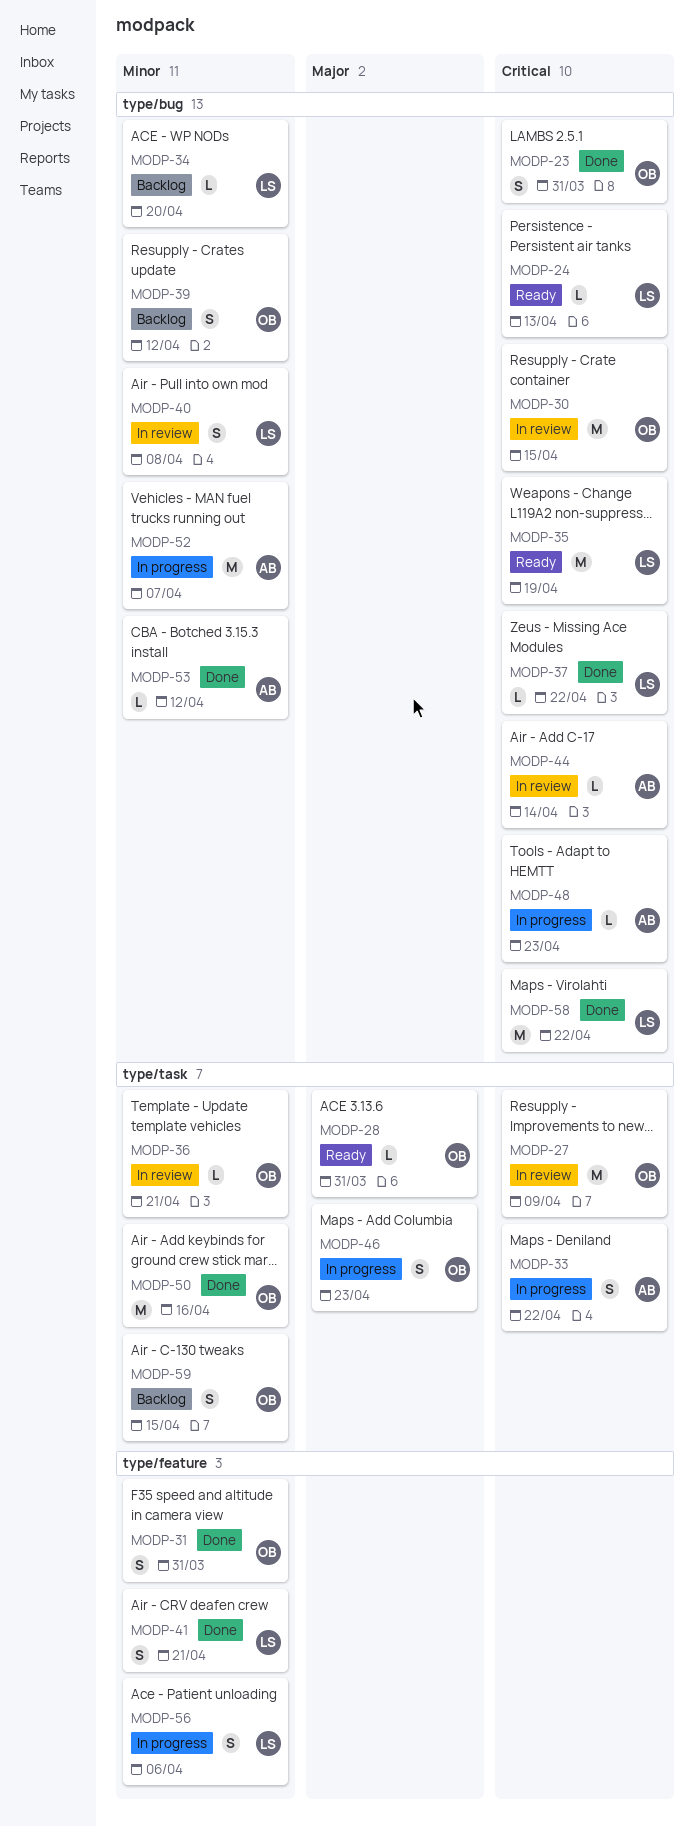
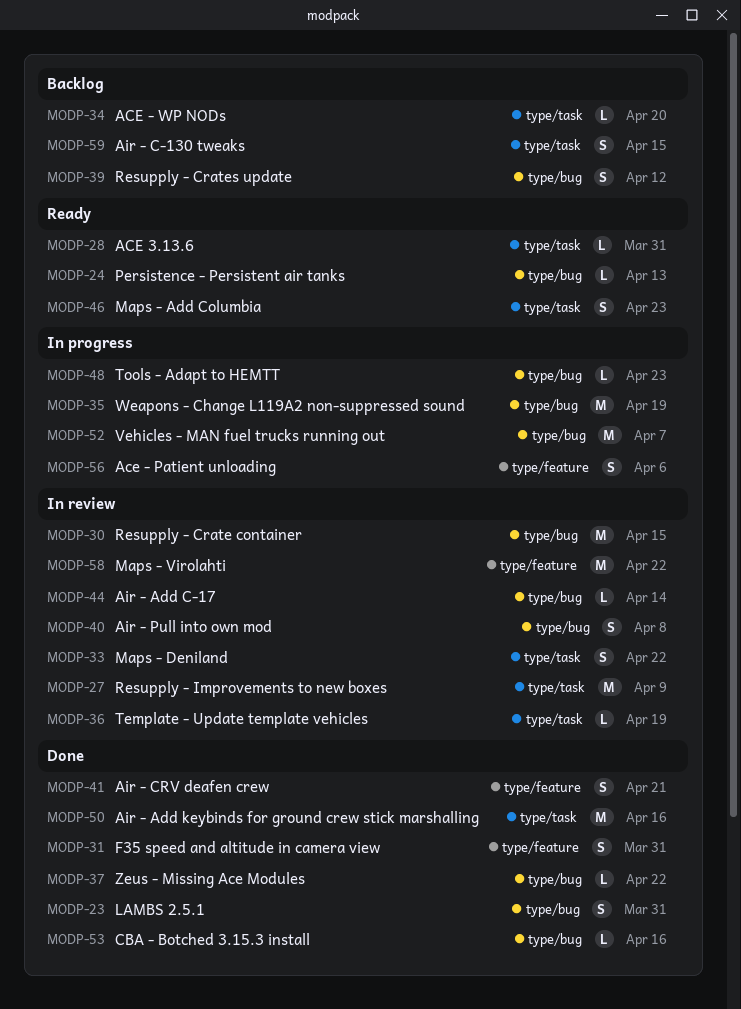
MODP-33, status: In progress -> In review
MODP-34, label: type/bug -> type/task
MODP-35, status: Ready -> In progress
MODP-36, due: Apr 21 -> Apr 19
MODP-46, status: In progress -> Ready
MODP-53, due: Apr 12 -> Apr 16
MODP-58, status: Done -> In review
MODP-58, label: type/bug -> type/feature

